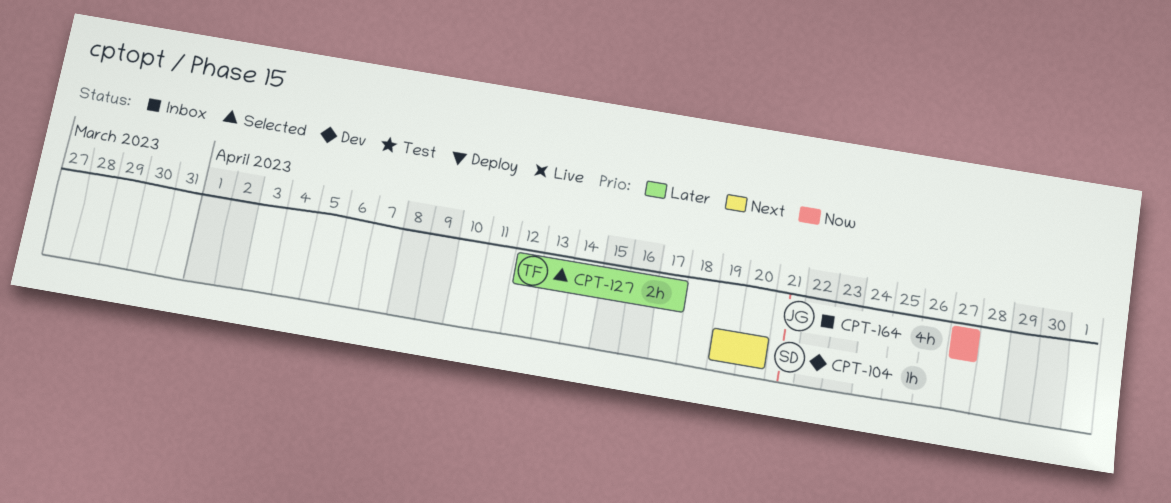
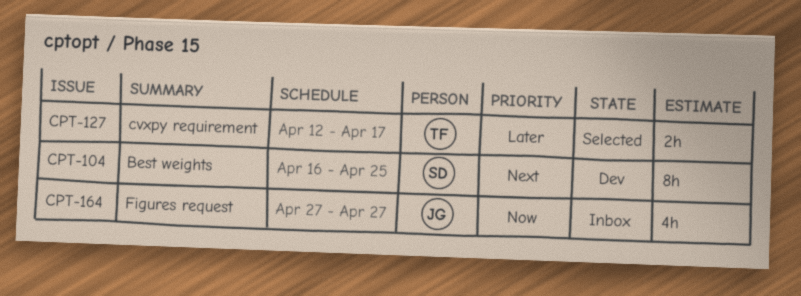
CPT-104, estimate: 1h -> 8h
CPT-104, start: Apr 19 -> Apr 16
CPT-104, due: Apr 20 -> Apr 25

